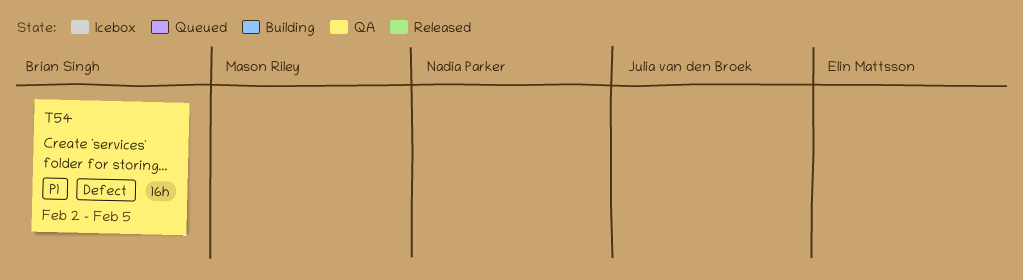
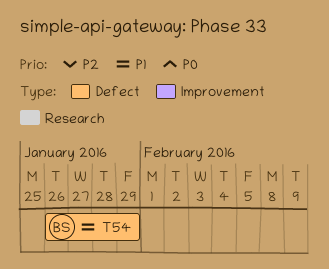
T54, start: Feb 2 -> Jan 26
T54, due: Feb 5 -> Jan 29

